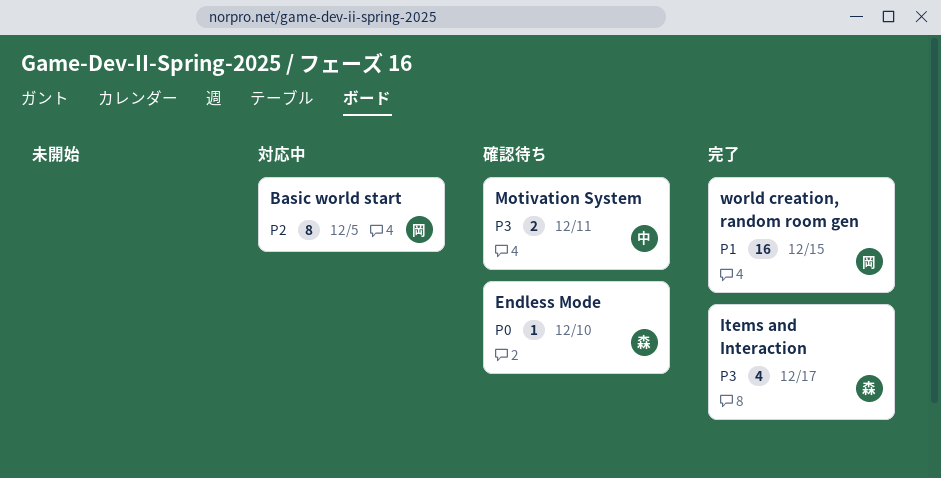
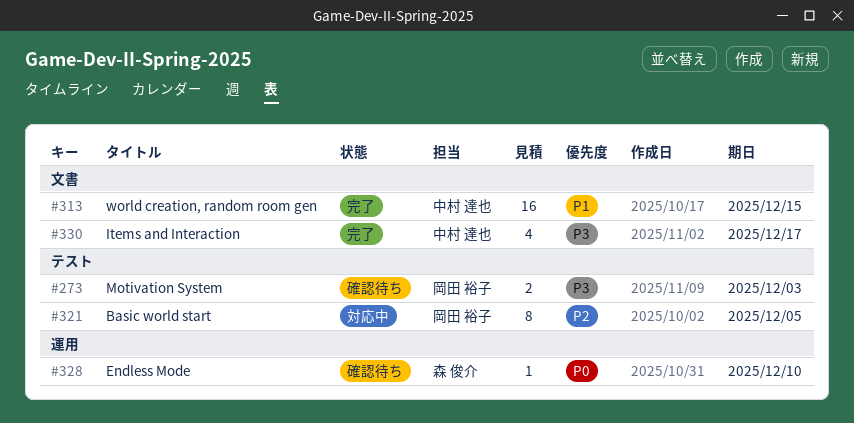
Items and Interaction, owner: 森 俊介 -> 中村 達也
Motivation System, owner: 中村 達也 -> 岡田 裕子
Motivation System, due: Dec 11 -> Dec 3
world creation, random room gen, owner: 岡田 裕子 -> 中村 達也

